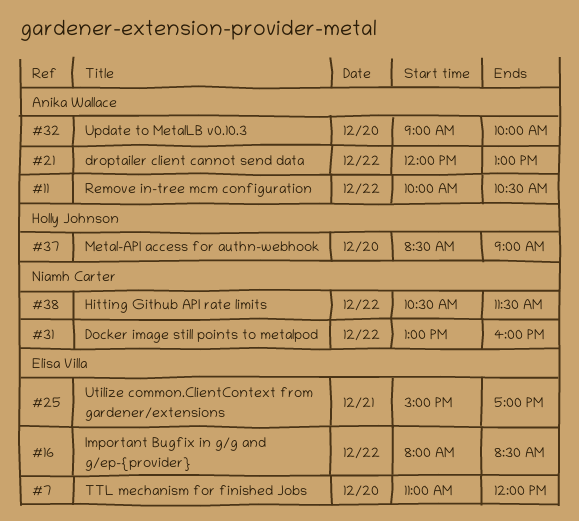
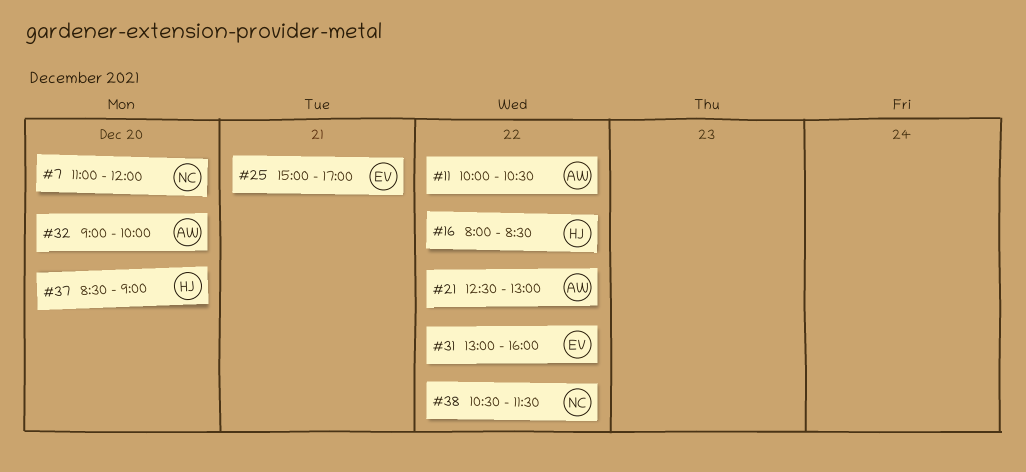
#7, owner: Elisa Villa -> Niamh Carter
#16, owner: Elisa Villa -> Holly Johnson
#21, begins: 12:00 -> 12:30
#31, owner: Niamh Carter -> Elisa Villa

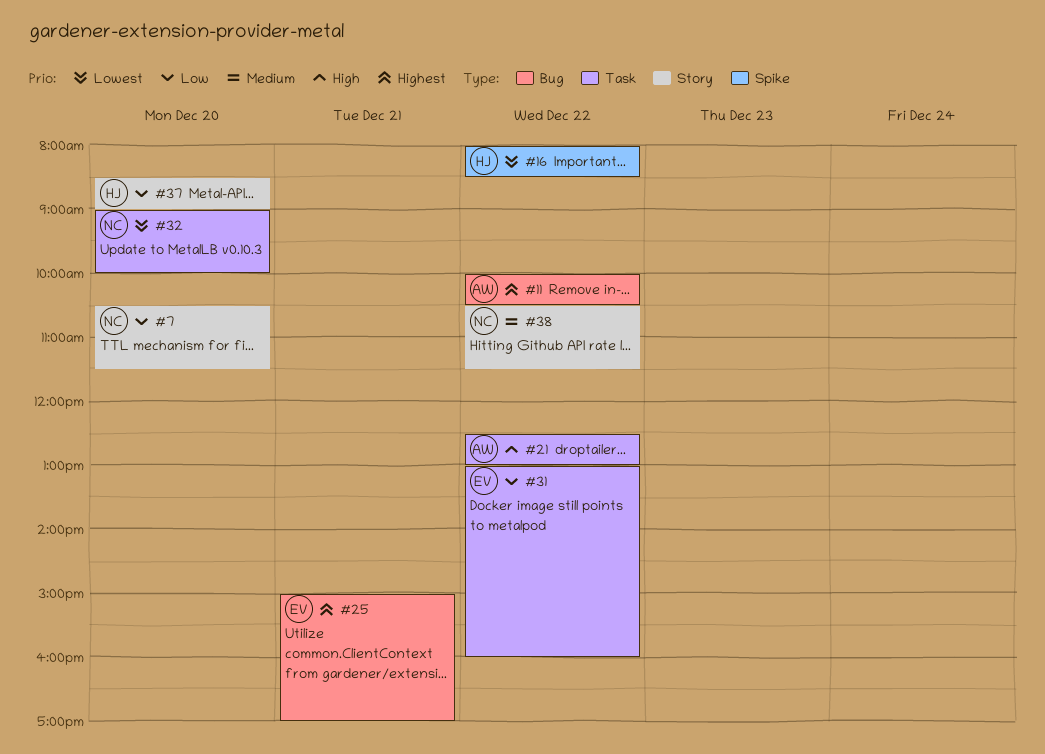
#7, begins: 11:00 -> 10:30
#7, ends: 12:00 -> 11:30
#32, owner: AW -> NC

